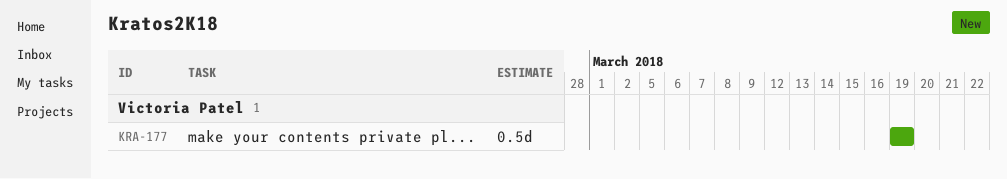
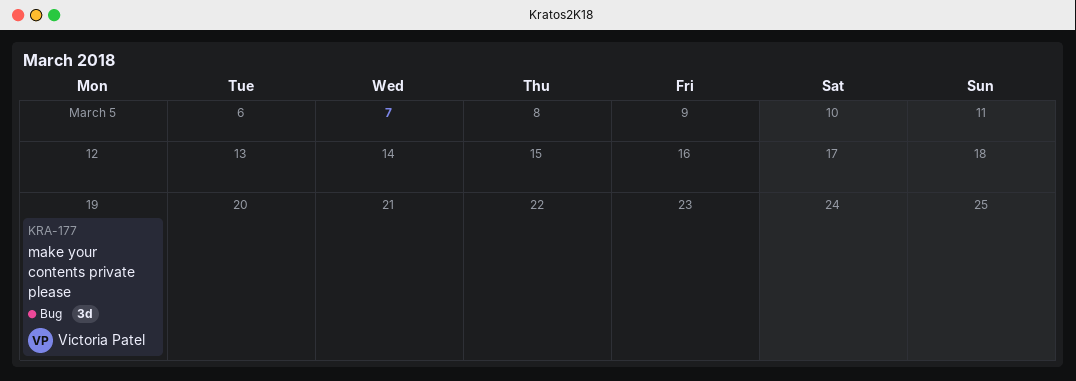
KRA-177, estimate: 0.5d -> 3d

